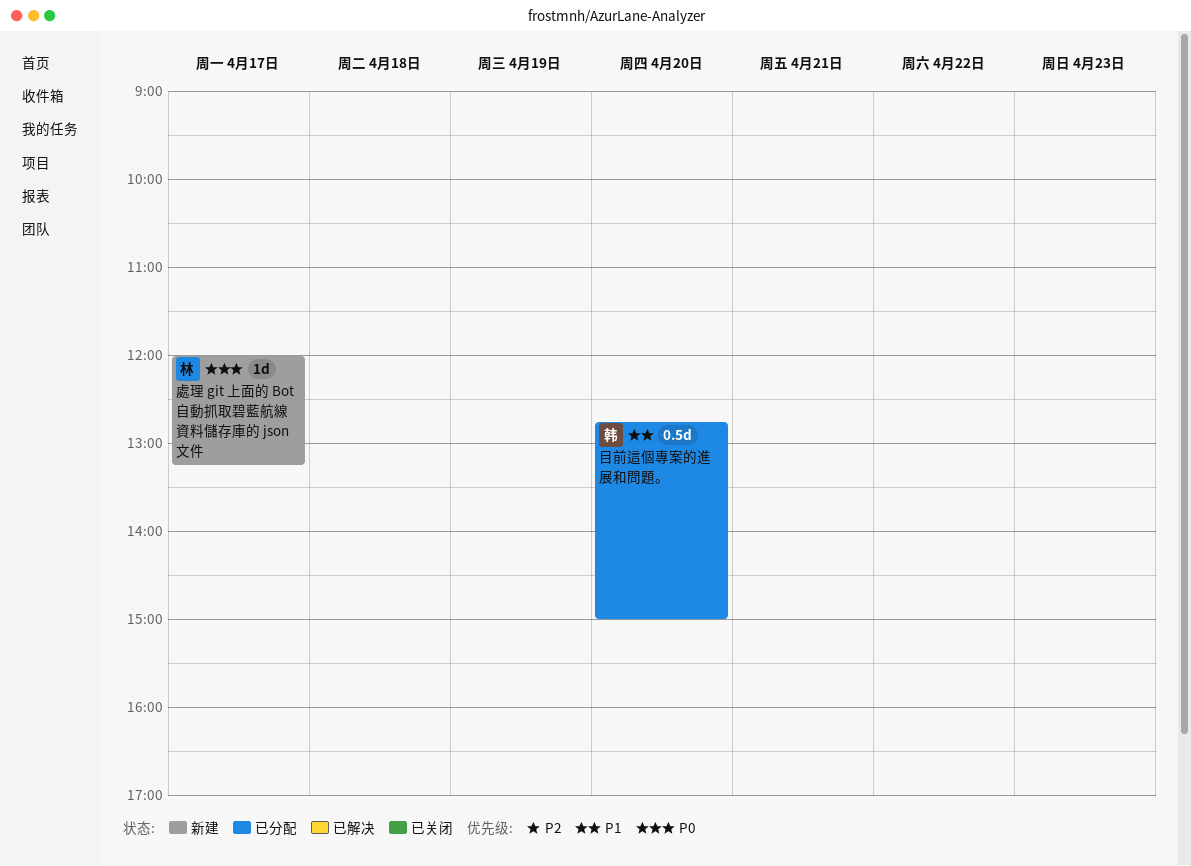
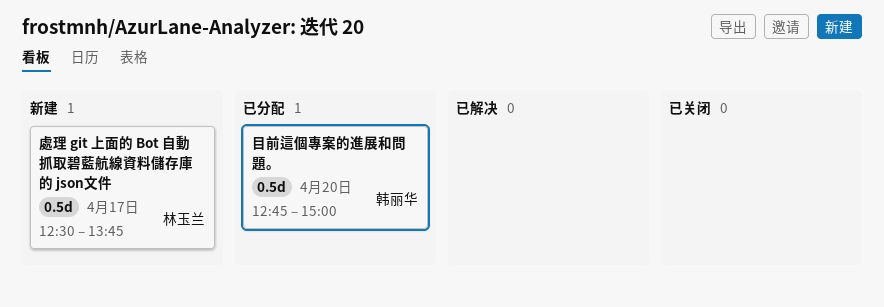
處理 git 上面的 Bot 自動抓取碧藍航線資料儲存庫的 json文件, estimate: 1d -> 0.5d
處理 git 上面的 Bot 自動抓取碧藍航線資料儲存庫的 json文件, begins: 12:00 -> 12:30
處理 git 上面的 Bot 自動抓取碧藍航線資料儲存庫的 json文件, ends: 13:15 -> 13:45

